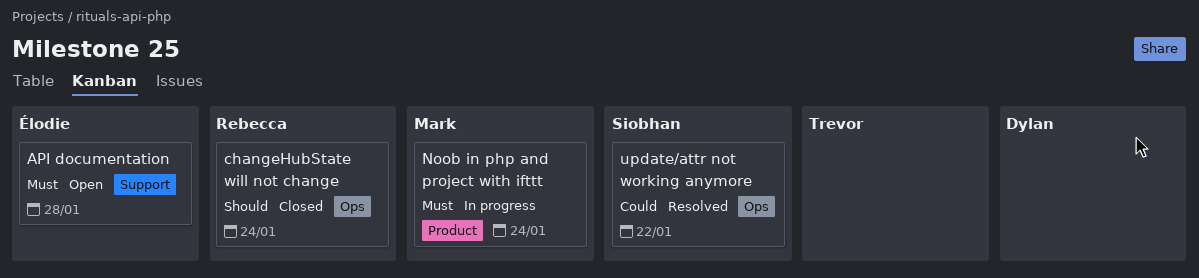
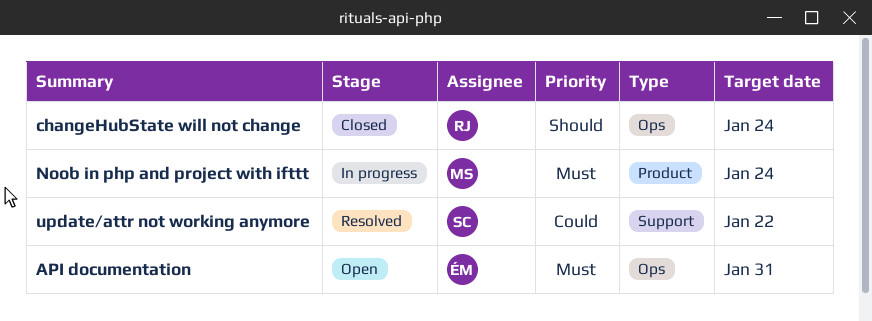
API documentation, label: Support -> Ops
API documentation, due: Jan 28 -> Jan 31
update/attr not working anymore, label: Ops -> Support

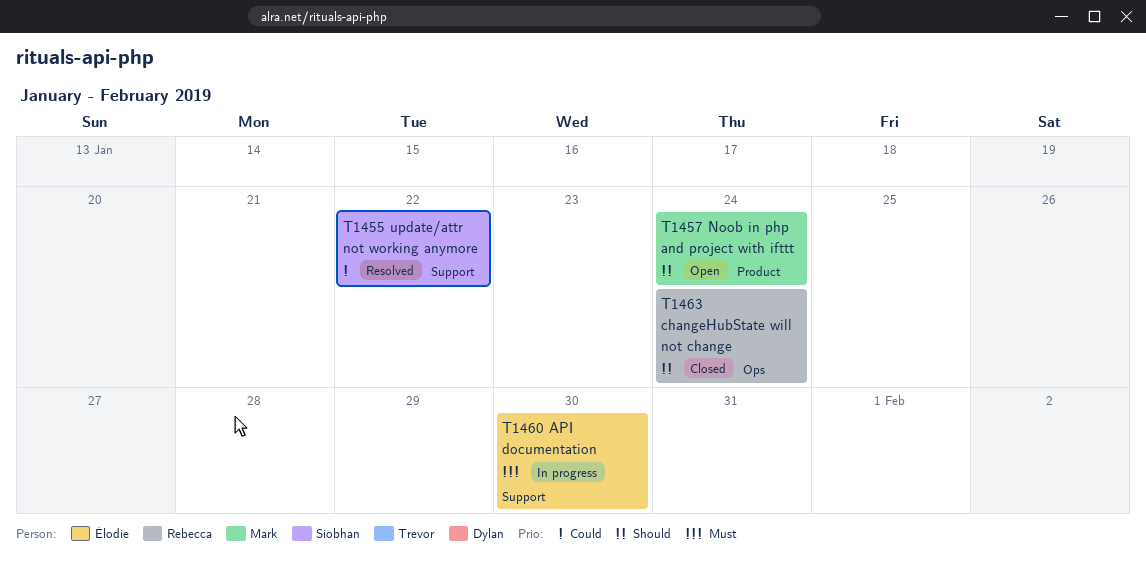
API documentation, status: Open -> In progress
API documentation, label: Ops -> Support
API documentation, due: Jan 31 -> Jan 30
Noob in php and project with ifttt, status: In progress -> Open
Noob in php and project with ifttt, priority: Must -> Should

